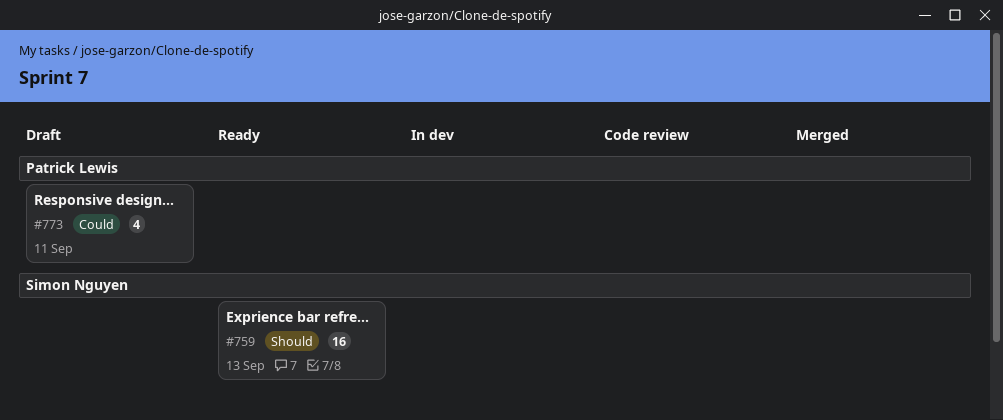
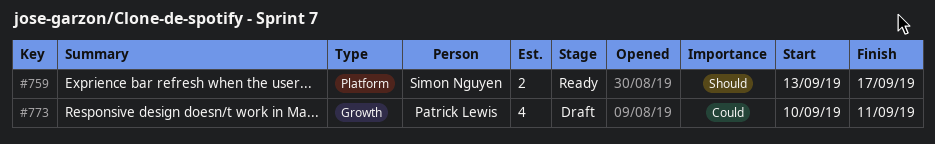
#759, estimate: 16 -> 2
#759, due: Sep 13 -> Sep 17

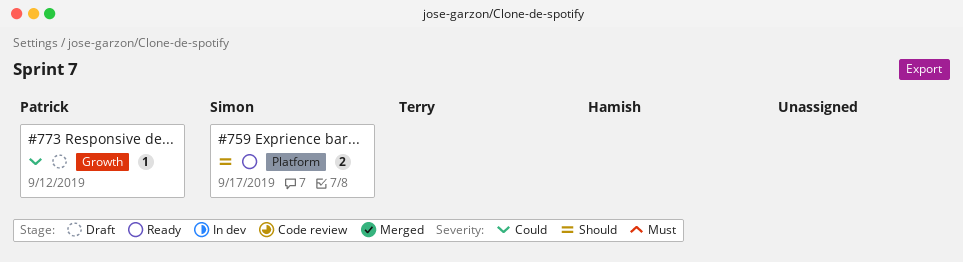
#773, estimate: 4 -> 1
#773, due: Sep 11 -> Sep 12

